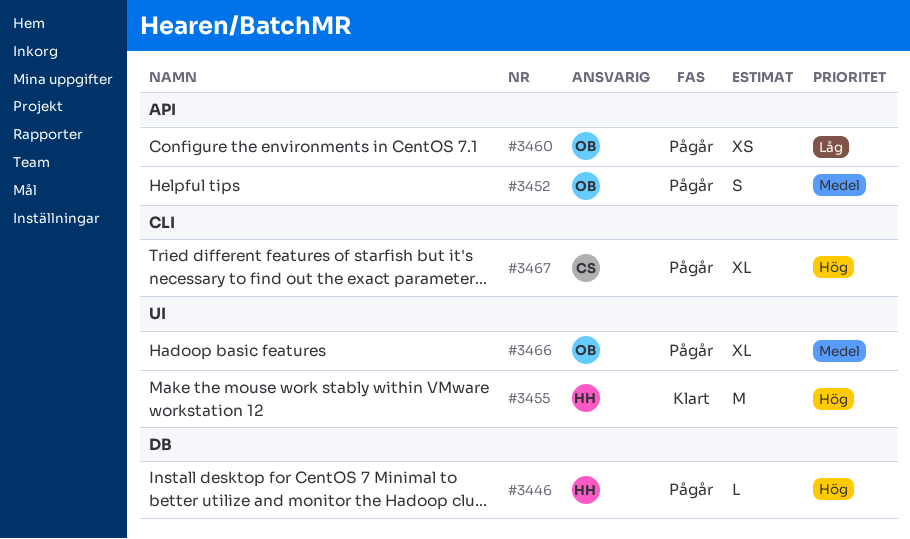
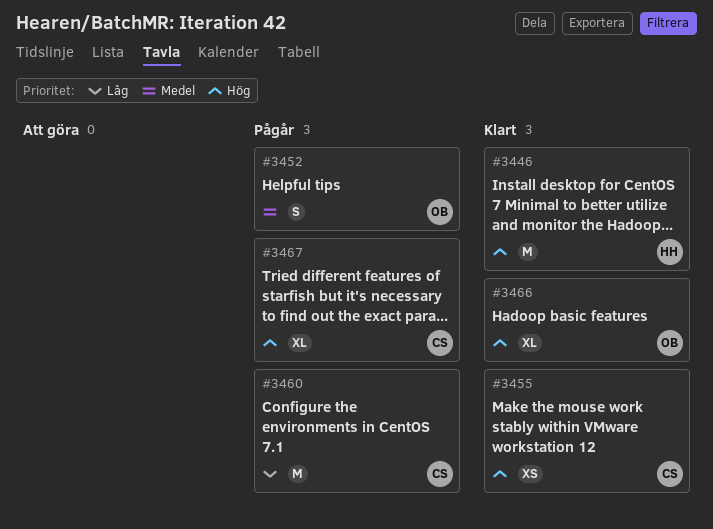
#3446, status: Pågår -> Klart
#3446, estimate: L -> M
#3455, owner: HH -> CS
#3455, estimate: M -> XS
#3460, owner: OB -> CS
#3460, estimate: XS -> M
#3466, status: Pågår -> Klart
#3466, priority: Medel -> Hög

